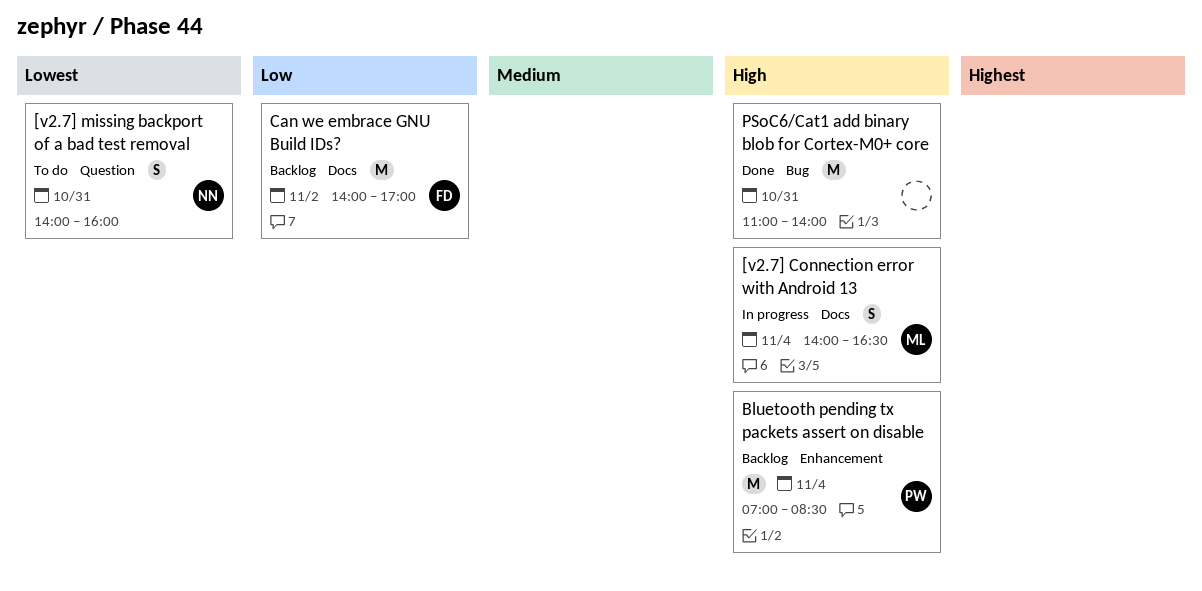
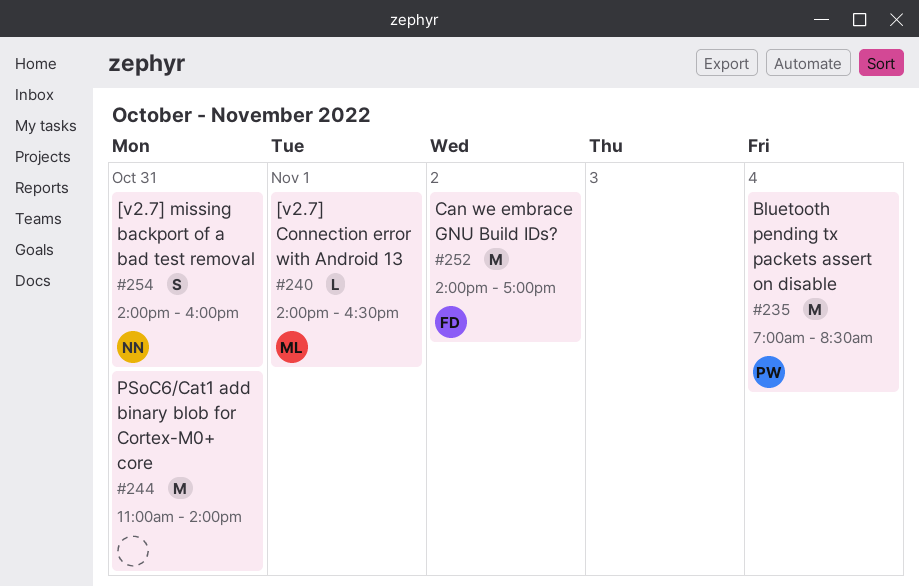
[v2.7] Connection error with Android 13, estimate: S -> L
[v2.7] Connection error with Android 13, day: Nov 4 -> Nov 1

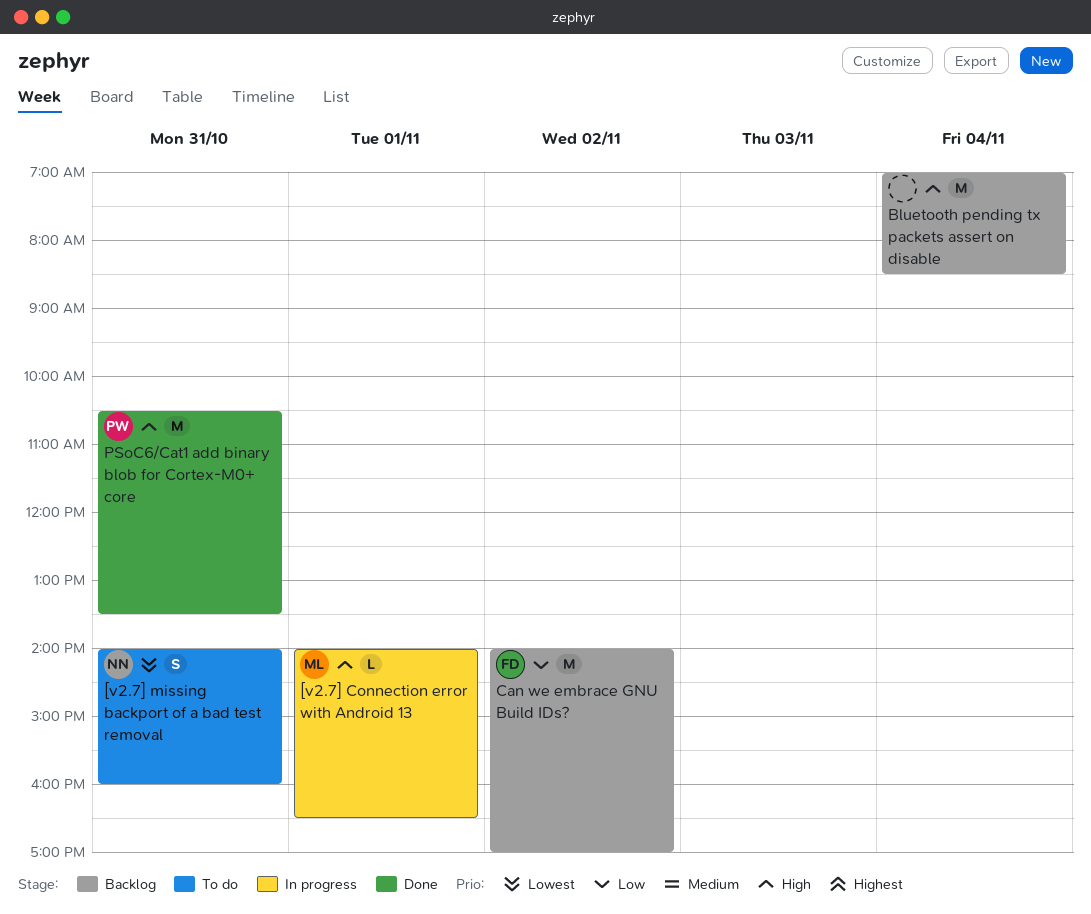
Bluetooth pending tx packets assert on disable, owner: PW -> none
PSoC6/Cat1 add binary blob for Cortex-M0+ core, owner: none -> PW
PSoC6/Cat1 add binary blob for Cortex-M0+ core, begins: 11:00 -> 10:30
PSoC6/Cat1 add binary blob for Cortex-M0+ core, ends: 14:00 -> 13:30

